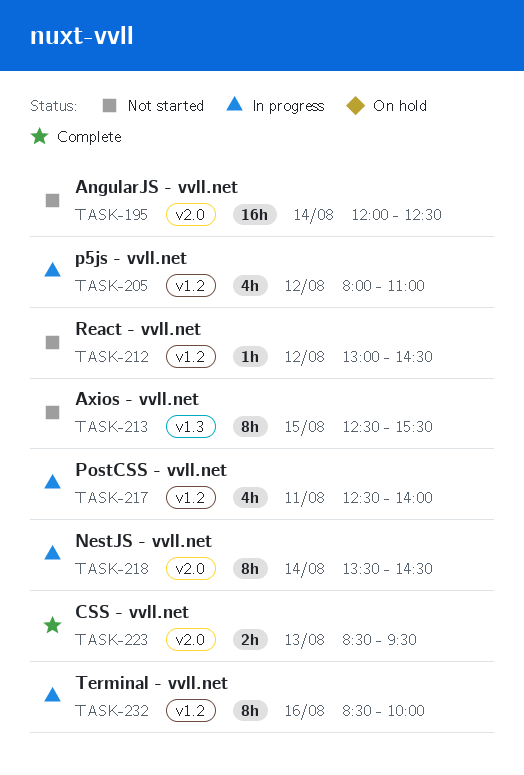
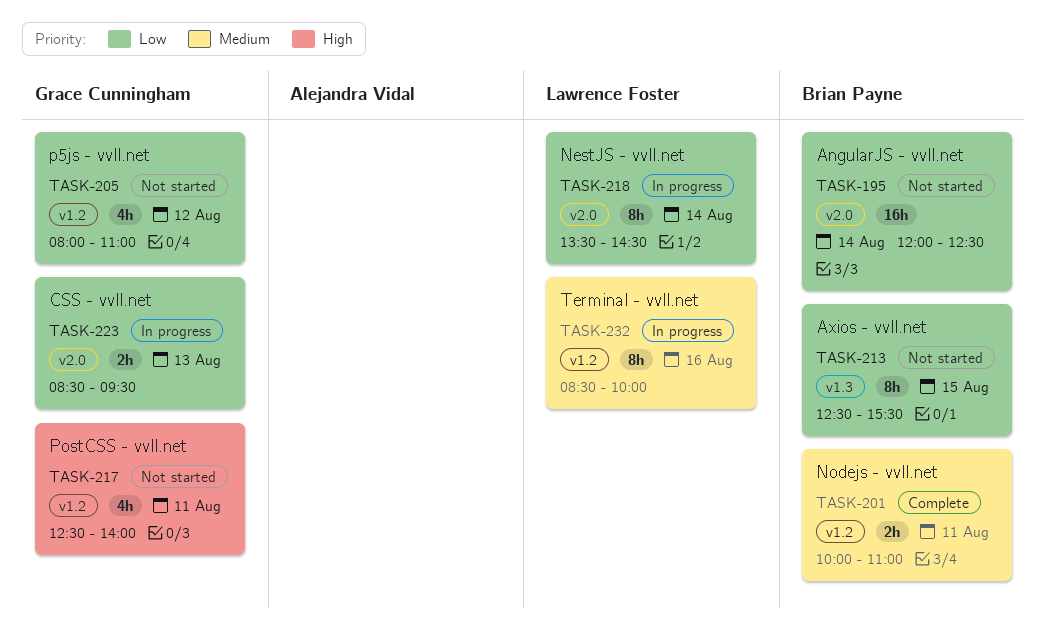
TASK-201: none -> present
TASK-205, status: In progress -> Not started
TASK-212: present -> none
TASK-217, status: In progress -> Not started
TASK-223, status: Complete -> In progress

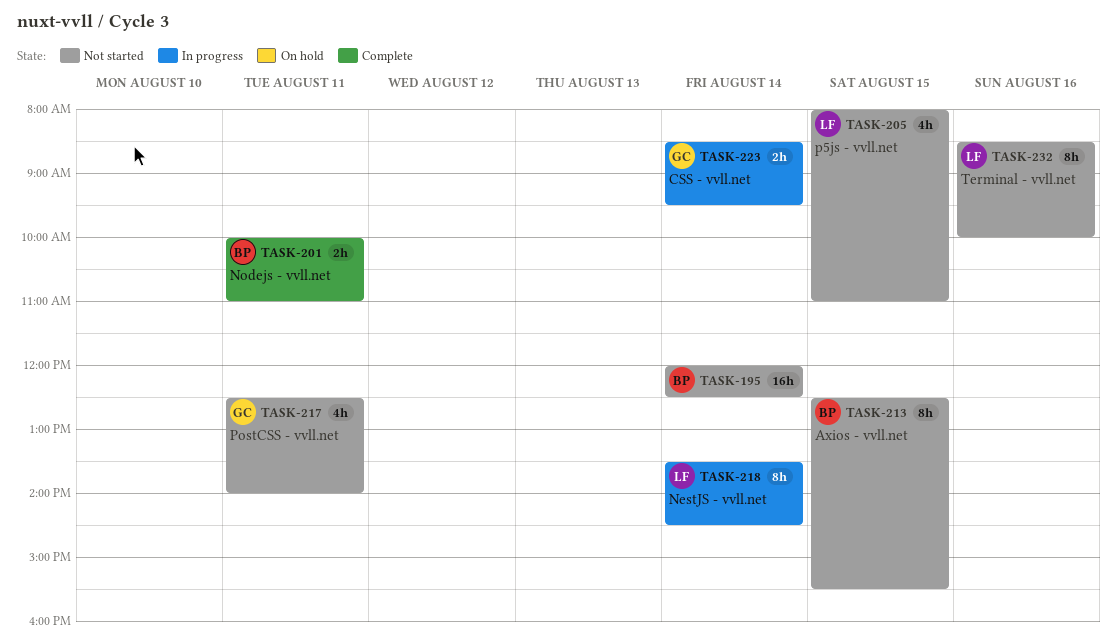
TASK-205, owner: Grace Cunningham -> Lawrence Foster
TASK-205, day: Aug 12 -> Aug 15
TASK-223, day: Aug 13 -> Aug 14
TASK-232, status: In progress -> Not started

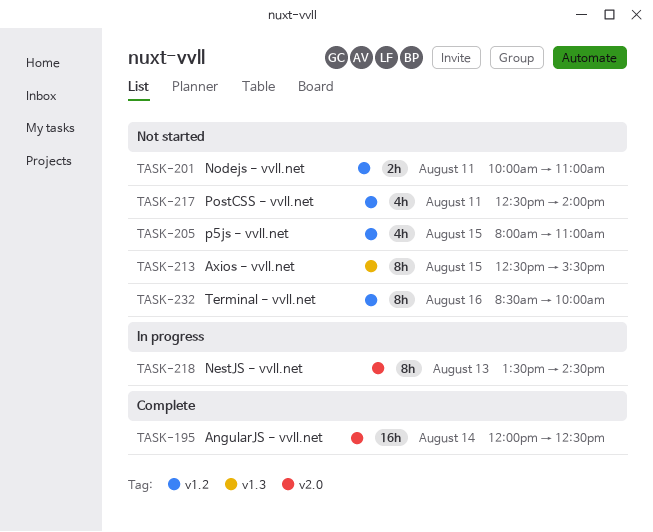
TASK-195, status: Not started -> Complete
TASK-201, status: Complete -> Not started
TASK-218, day: Aug 14 -> Aug 13
TASK-223: present -> none

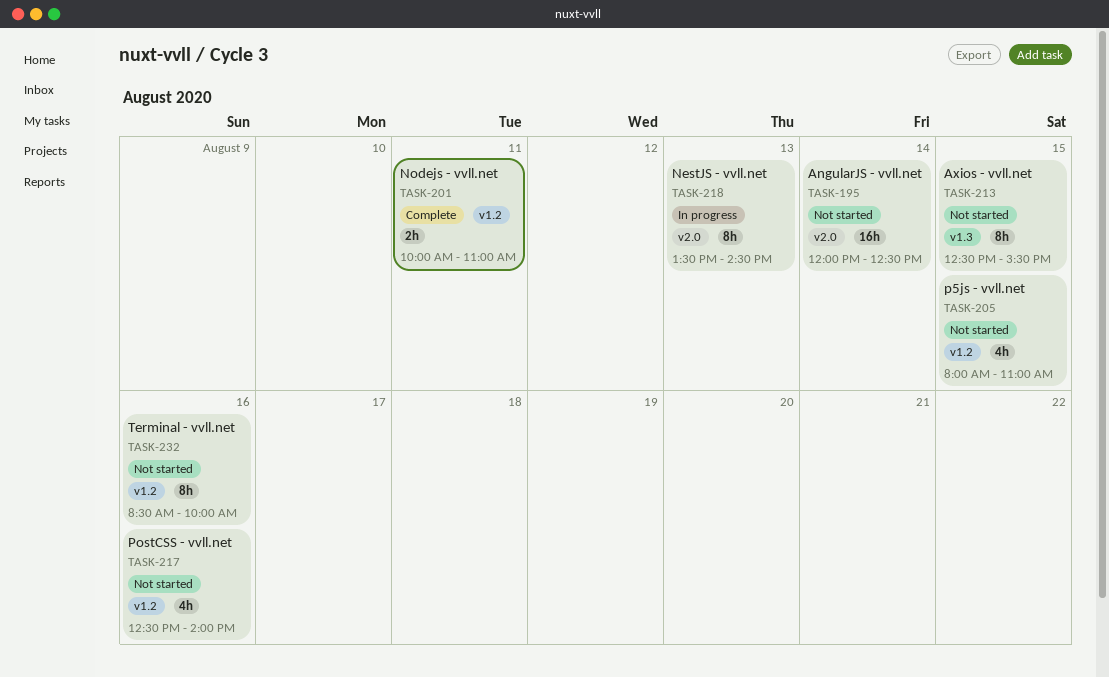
TASK-195, status: Complete -> Not started
TASK-201, status: Not started -> Complete
TASK-217, day: Aug 11 -> Aug 16

